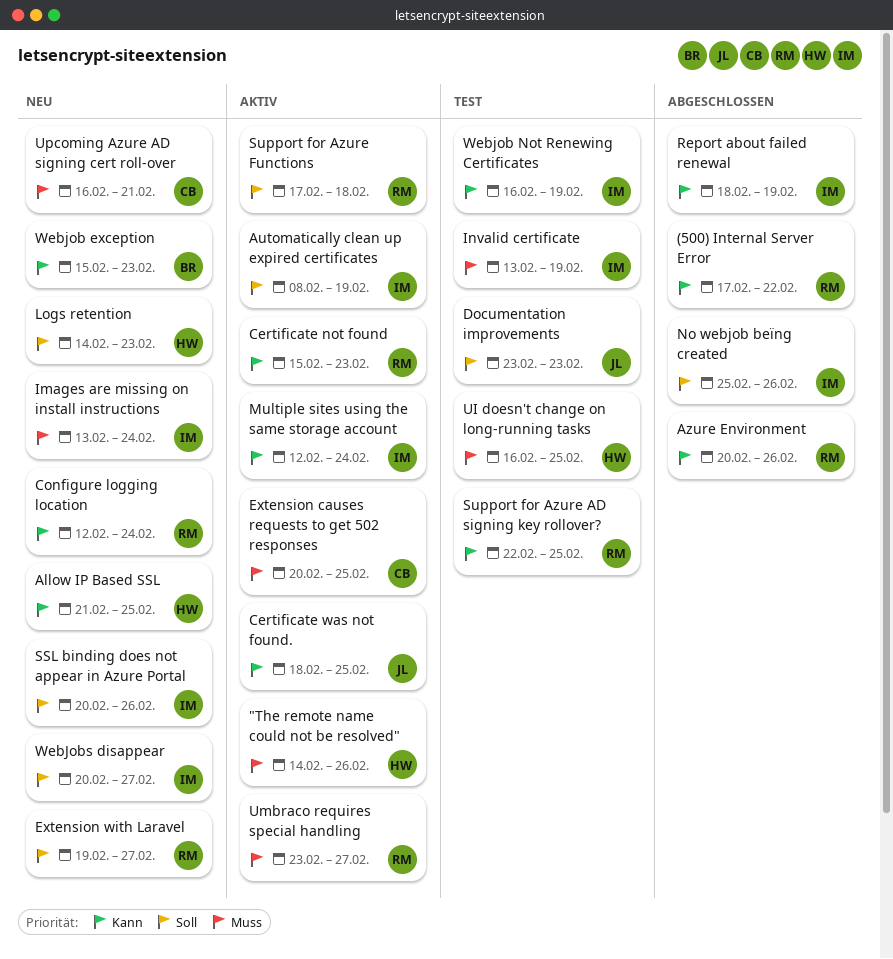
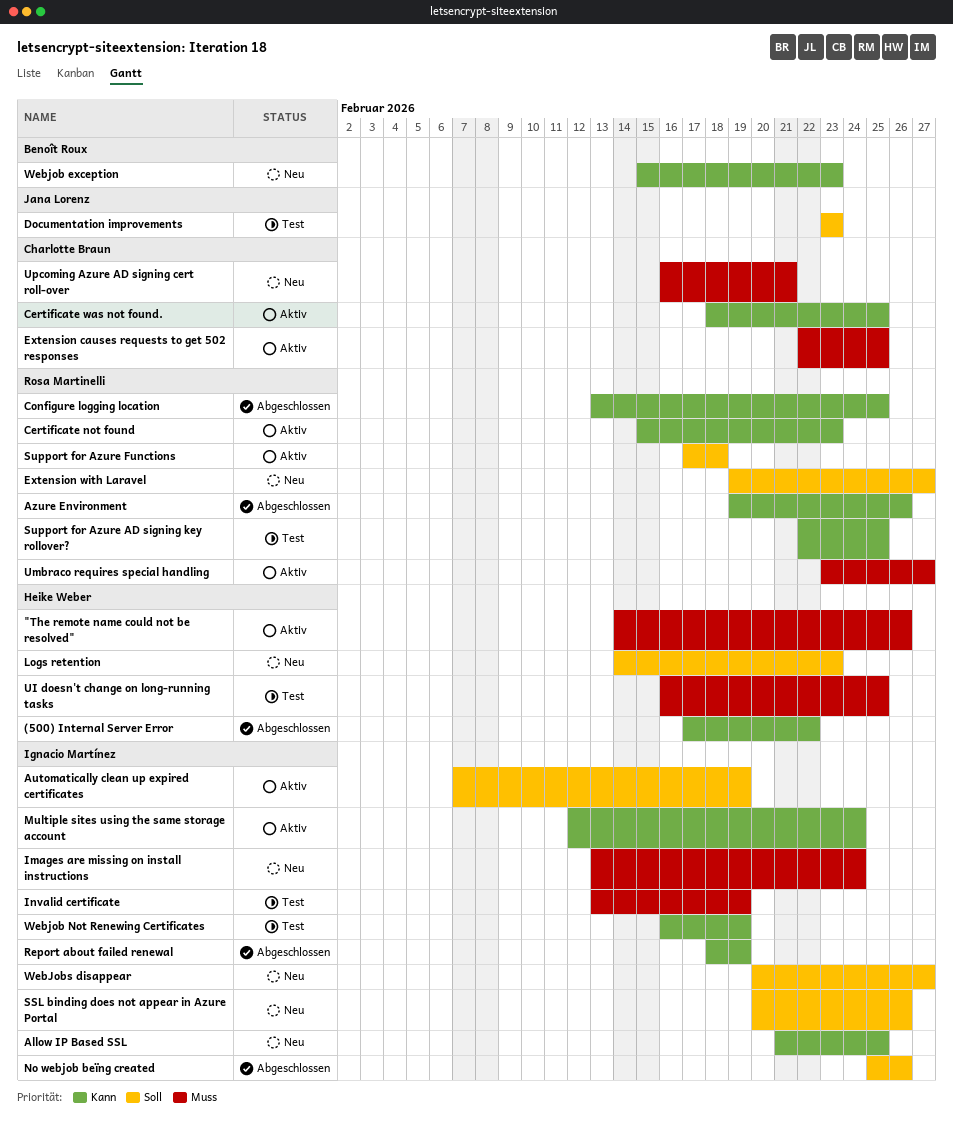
(500) Internal Server Error, owner: Rosa Martinelli -> Heike Weber
Allow IP Based SSL, owner: Heike Weber -> Ignacio Martínez
Automatically clean up expired certificates, start: Feb 8 -> Feb 7
Azure Environment, start: Feb 20 -> Feb 19
Certificate was not found., owner: Jana Lorenz -> Charlotte Braun
Configure logging location, status: Neu -> Abgeschlossen
Configure logging location, start: Feb 12 -> Feb 13
Configure logging location, due: Feb 24 -> Feb 25
Extension causes requests to get 502 responses, start: Feb 20 -> Feb 22

